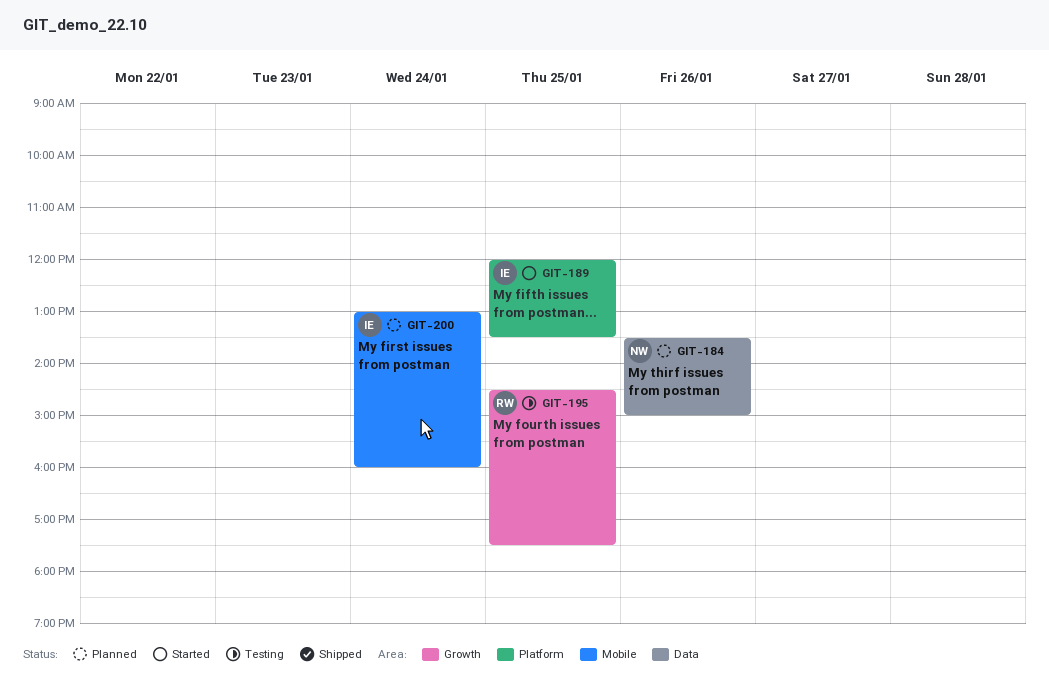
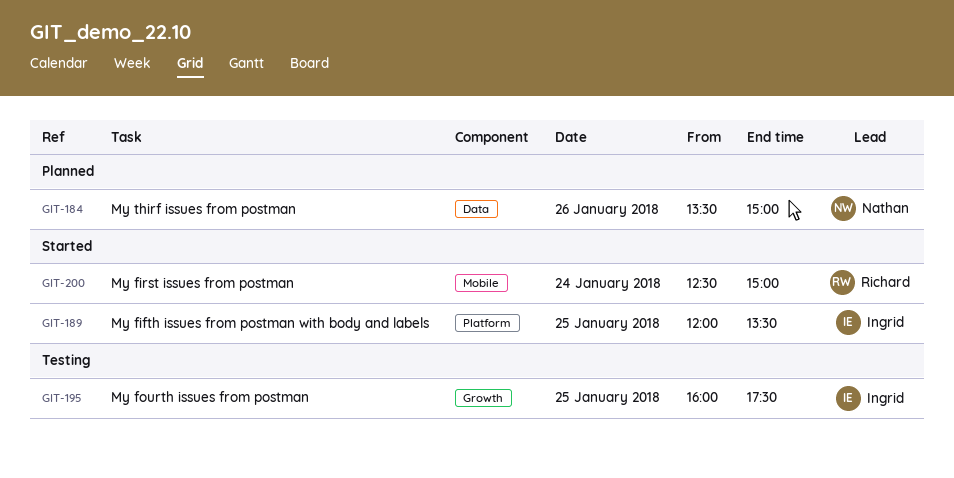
GIT-195, owner: Richard -> Ingrid
GIT-195, begins: 14:30 -> 16:00
GIT-200, status: Planned -> Started
GIT-200, owner: Ingrid -> Richard
GIT-200, begins: 13:00 -> 12:30
GIT-200, ends: 16:00 -> 15:00

